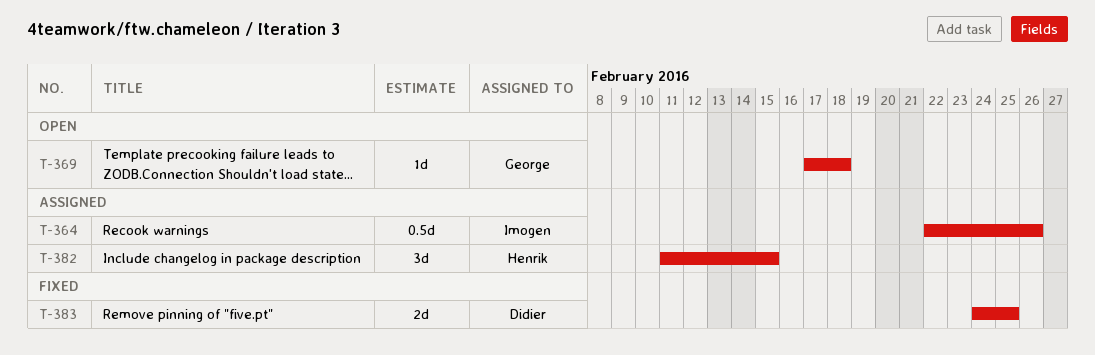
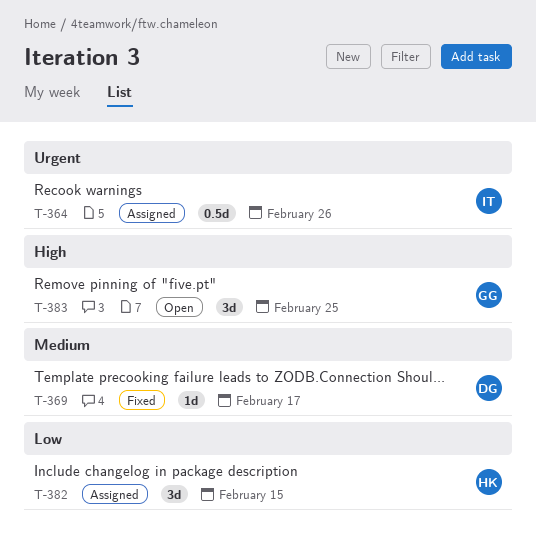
T-369, status: Open -> Fixed
T-369, owner: George -> Didier
T-369, due: Feb 18 -> Feb 17
T-383, status: Fixed -> Open
T-383, owner: Didier -> George
T-383, estimate: 2d -> 3d

